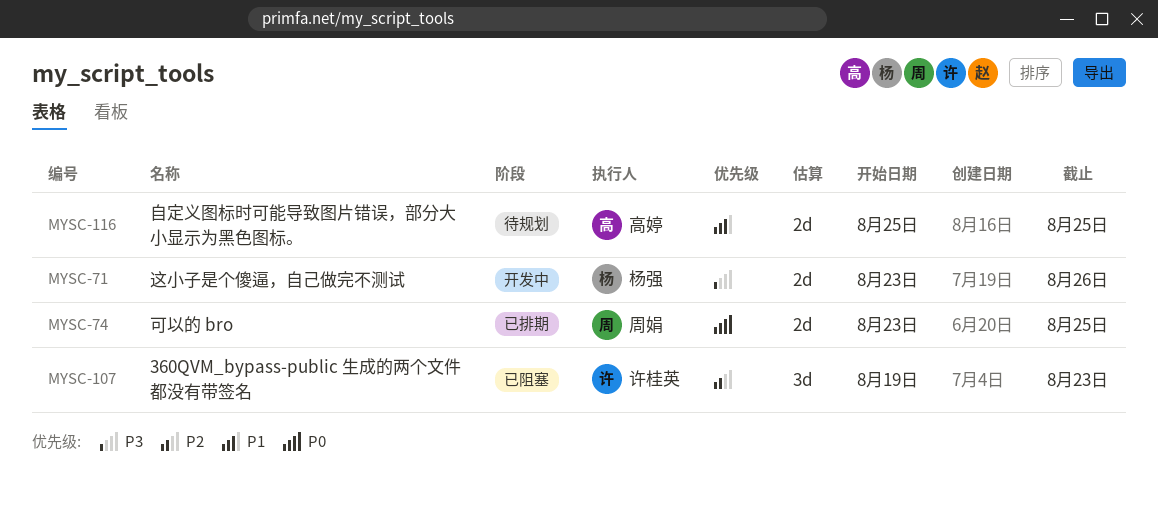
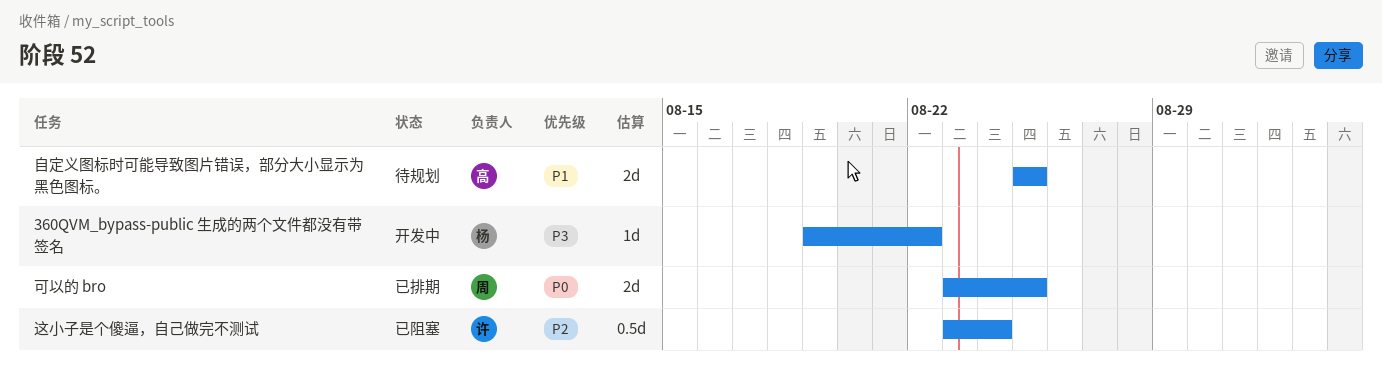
360QVM_bypass-public 生成的两个文件都没有带签名, status: 已阻塞 -> 开发中
360QVM_bypass-public 生成的两个文件都没有带签名, owner: 许桂英 -> 杨强
360QVM_bypass-public 生成的两个文件都没有带签名, priority: P2 -> P3
360QVM_bypass-public 生成的两个文件都没有带签名, estimate: 3d -> 1d
360QVM_bypass-public 生成的两个文件都没有带签名, due: Aug 23 -> Aug 22
这小子是个傻逼，自己做完不测试, status: 开发中 -> 已阻塞
这小子是个傻逼，自己做完不测试, owner: 杨强 -> 许桂英
这小子是个傻逼，自己做完不测试, priority: P3 -> P2
这小子是个傻逼，自己做完不测试, estimate: 2d -> 0.5d
这小子是个傻逼，自己做完不测试, due: Aug 26 -> Aug 24

